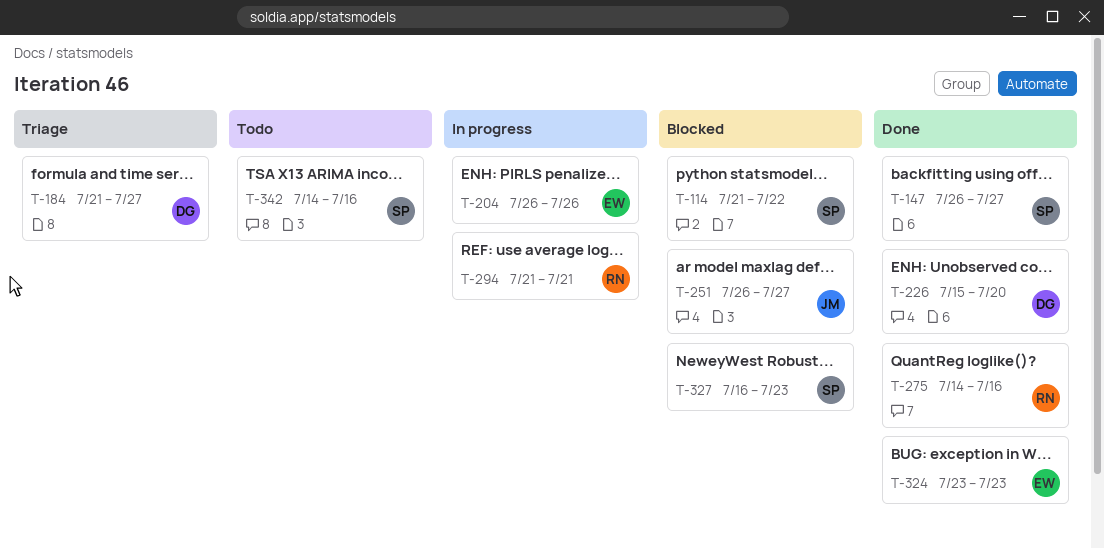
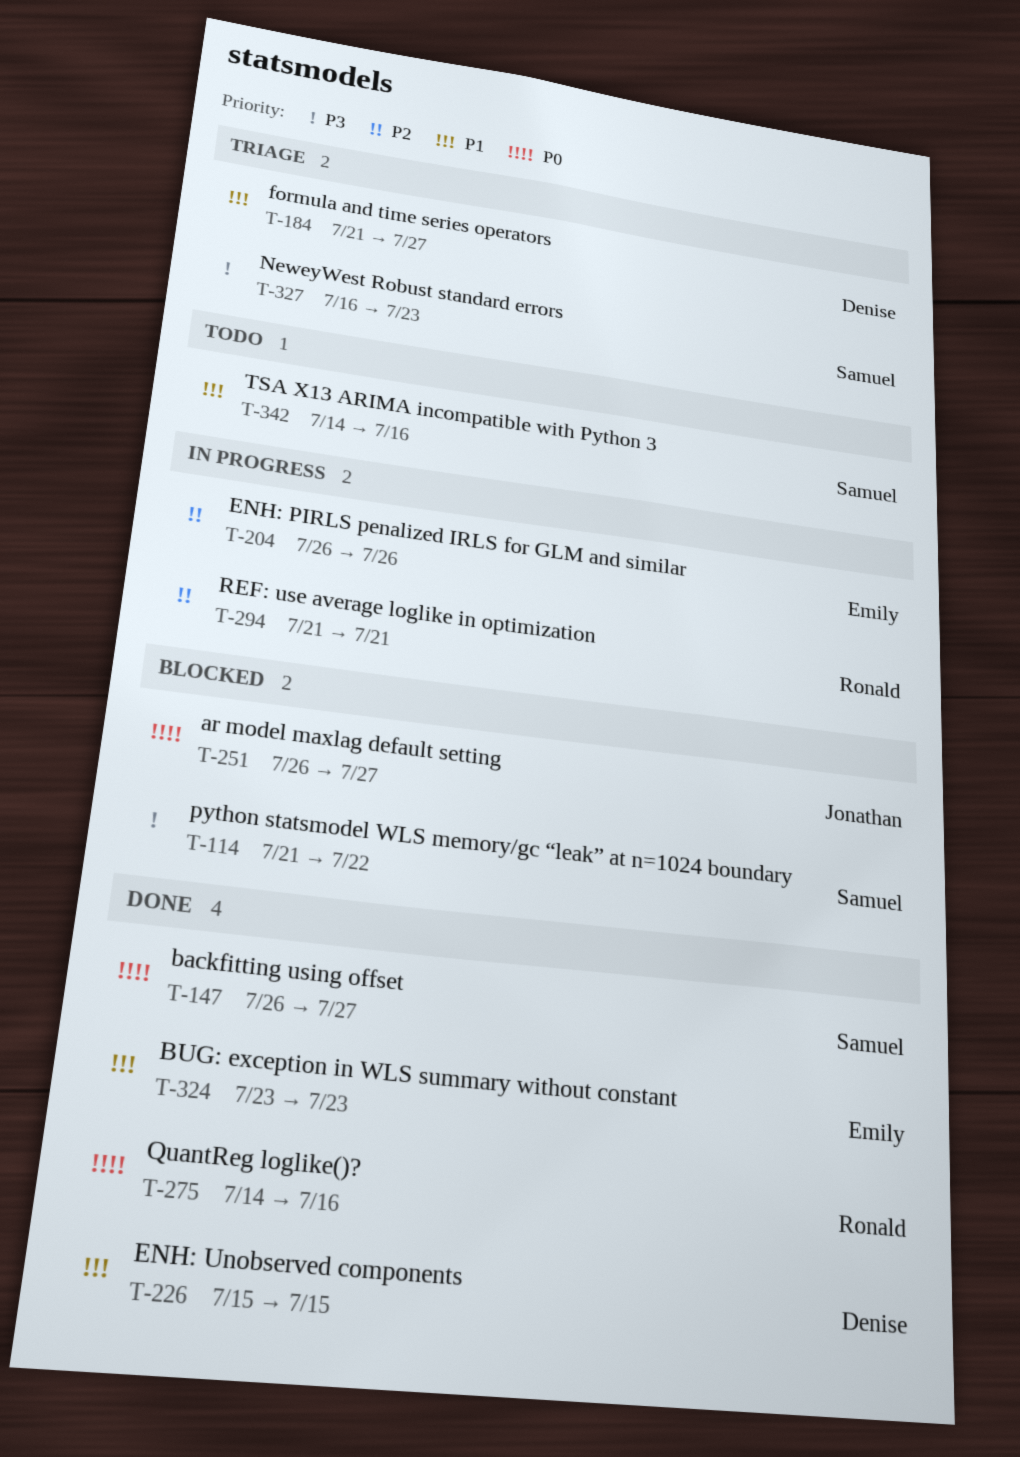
T-226, due: Jul 20 -> Jul 15
T-327, status: Blocked -> Triage

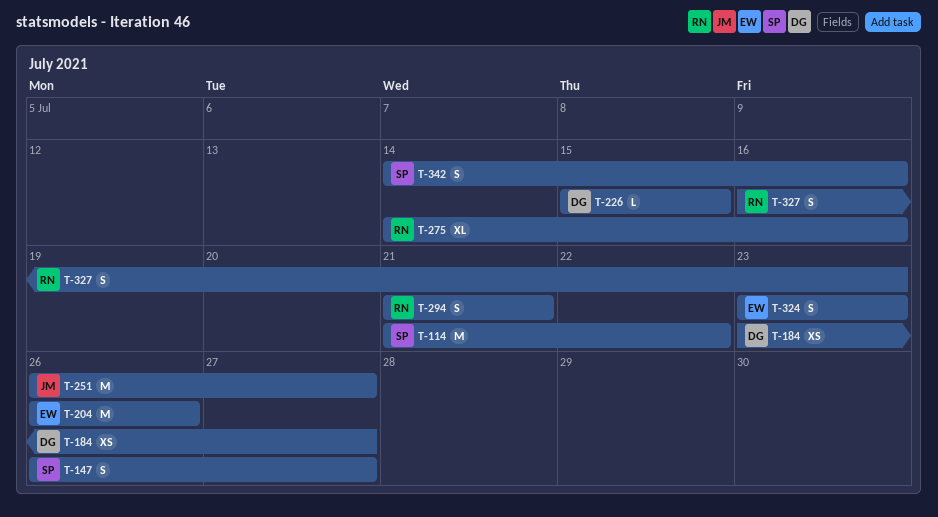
T-184, start: Jul 21 -> Jul 23
T-327, owner: Samuel -> Ronald

